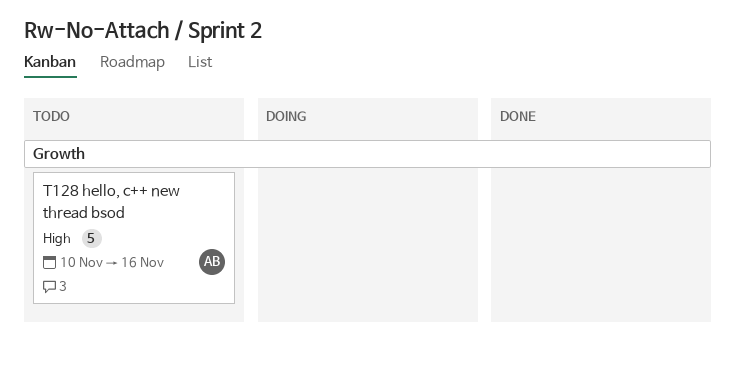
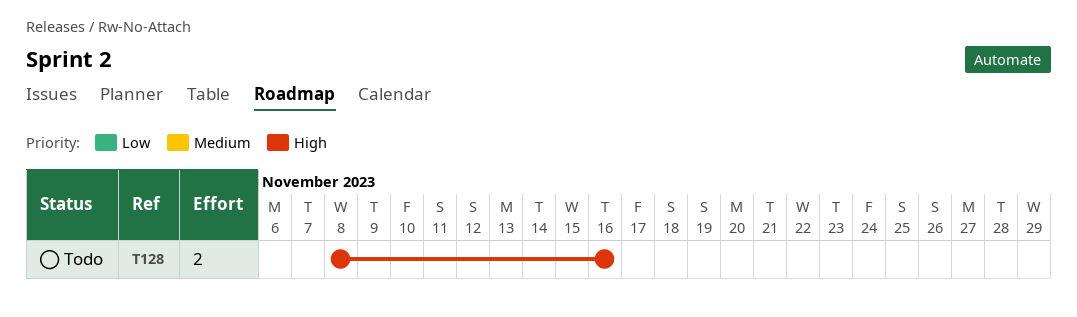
T128, estimate: 5 -> 2
T128, start: Nov 10 -> Nov 8

